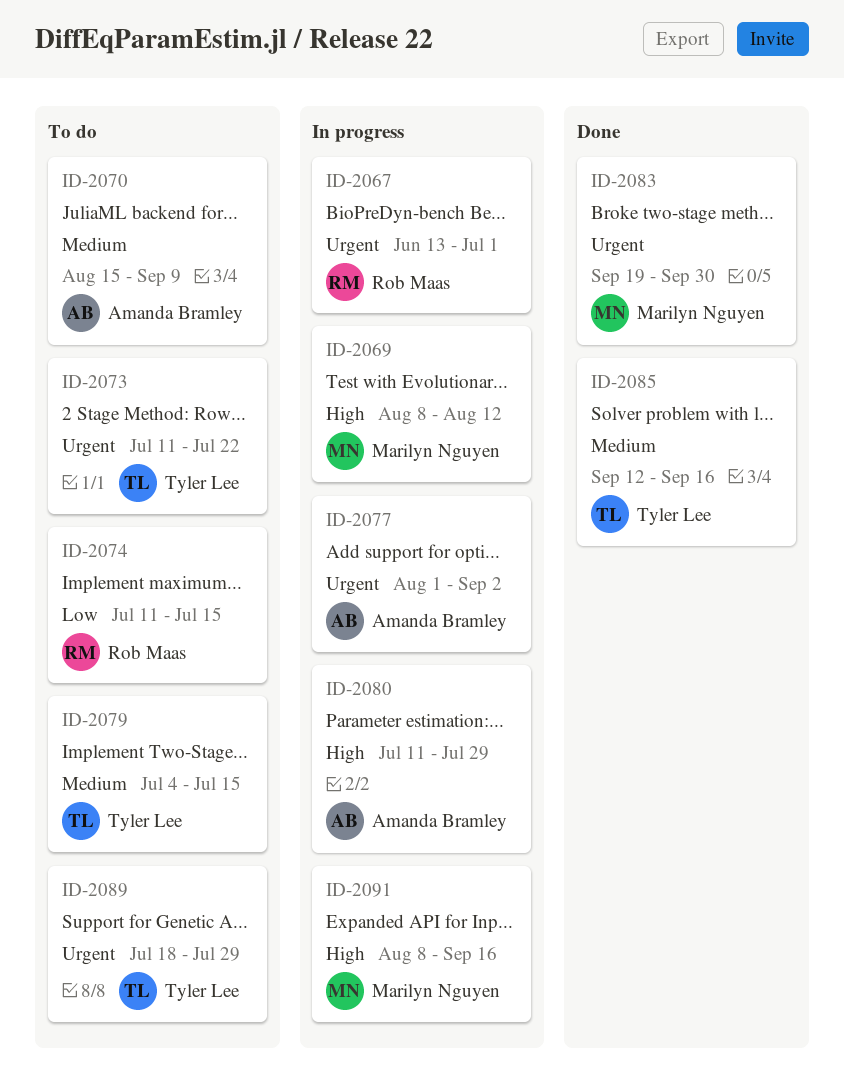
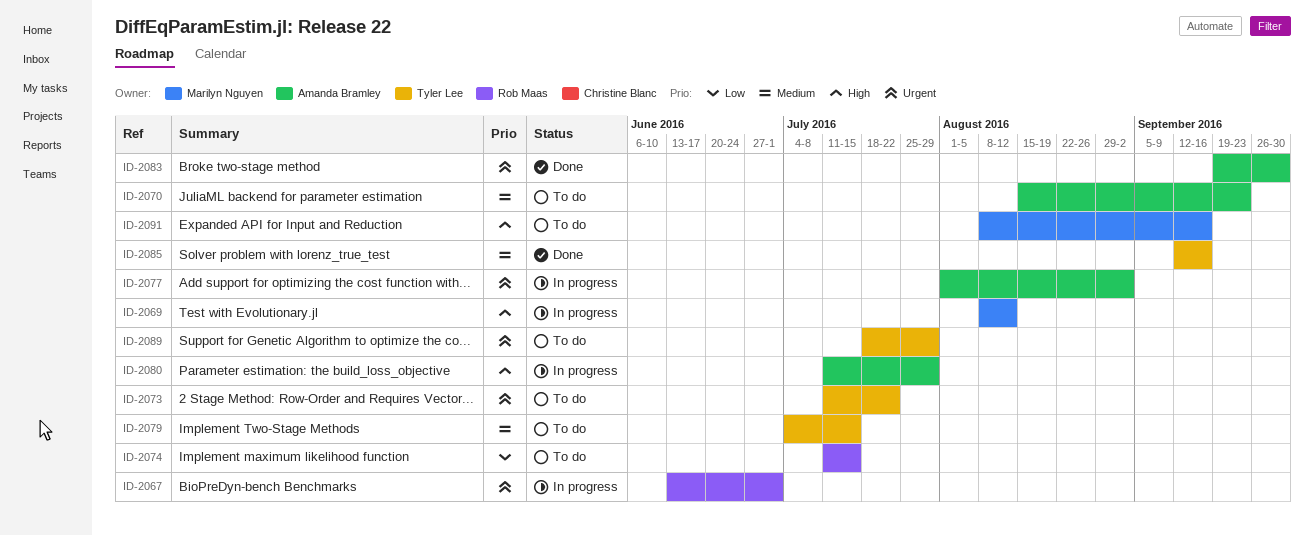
ID-2070, due: Sep 9 -> Sep 23
ID-2083, owner: Marilyn Nguyen -> Amanda Bramley
ID-2091, status: In progress -> To do

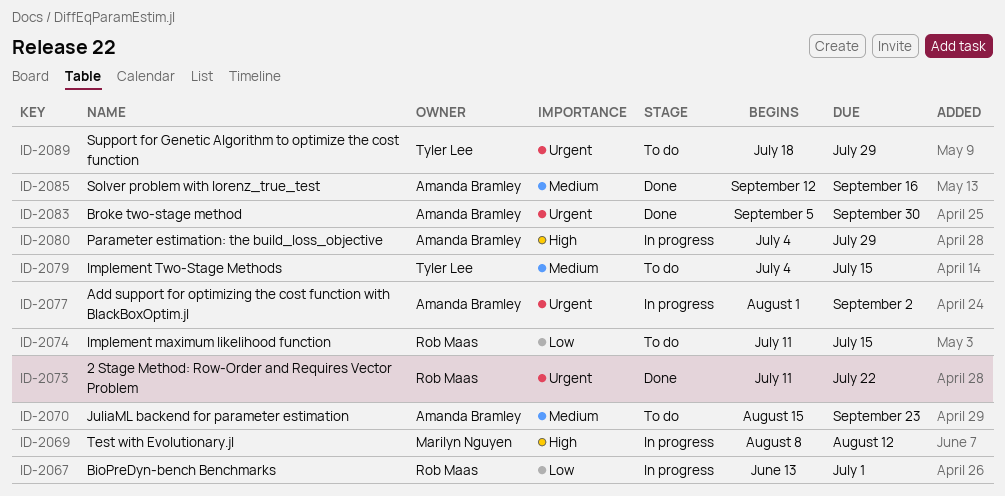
ID-2067, priority: Urgent -> Low
ID-2073, status: To do -> Done
ID-2073, owner: Tyler Lee -> Rob Maas
ID-2080, start: Jul 11 -> Jul 4
ID-2083, start: Sep 19 -> Sep 5
ID-2085, owner: Tyler Lee -> Amanda Bramley
ID-2091: present -> none

